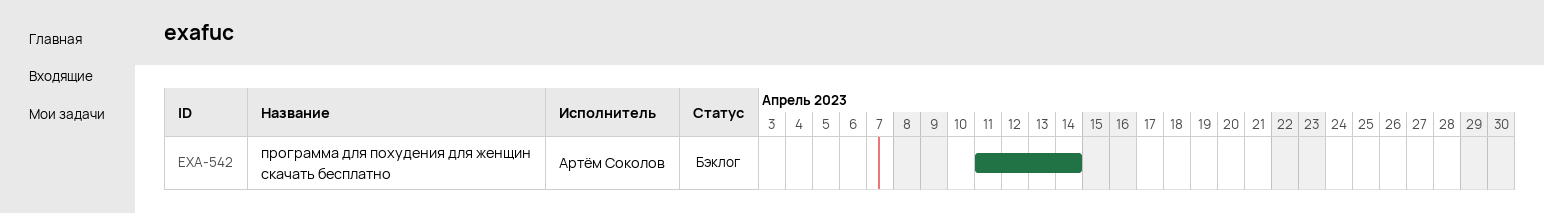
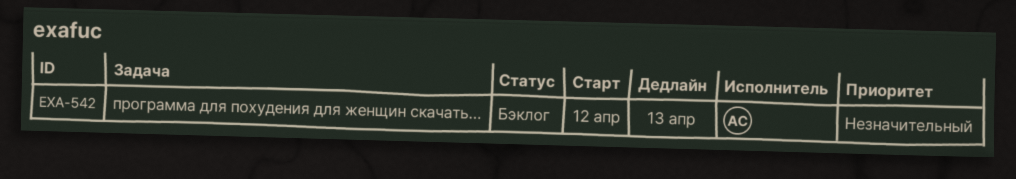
EXA-542, start: Apr 11 -> Apr 12
EXA-542, due: Apr 14 -> Apr 13

